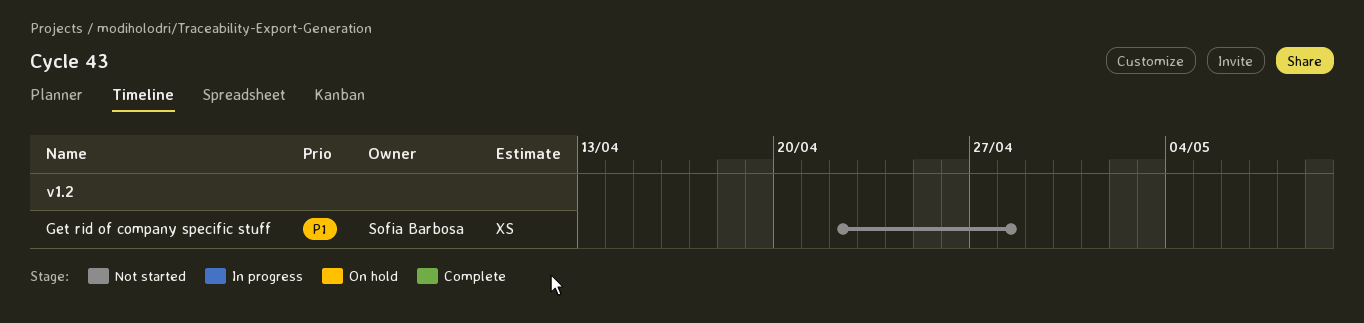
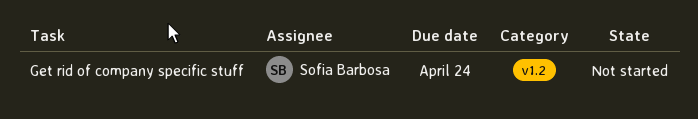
Get rid of company specific stuff, due: Apr 28 -> Apr 24

